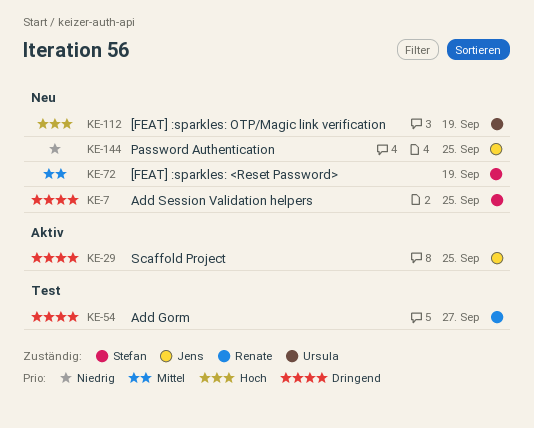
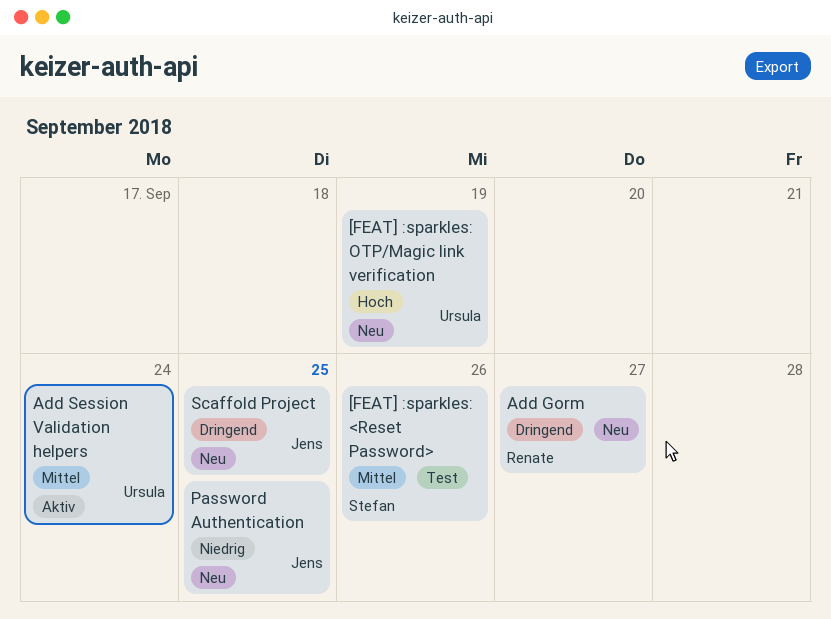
[FEAT] :sparkles: <Reset Password>, status: Neu -> Test
[FEAT] :sparkles: <Reset Password>, due: Sep 19 -> Sep 26
Add Gorm, status: Test -> Neu
Add Session Validation helpers, status: Neu -> Aktiv
Add Session Validation helpers, owner: Stefan -> Ursula
Add Session Validation helpers, priority: Dringend -> Mittel
Add Session Validation helpers, due: Sep 25 -> Sep 24
Scaffold Project, status: Aktiv -> Neu

